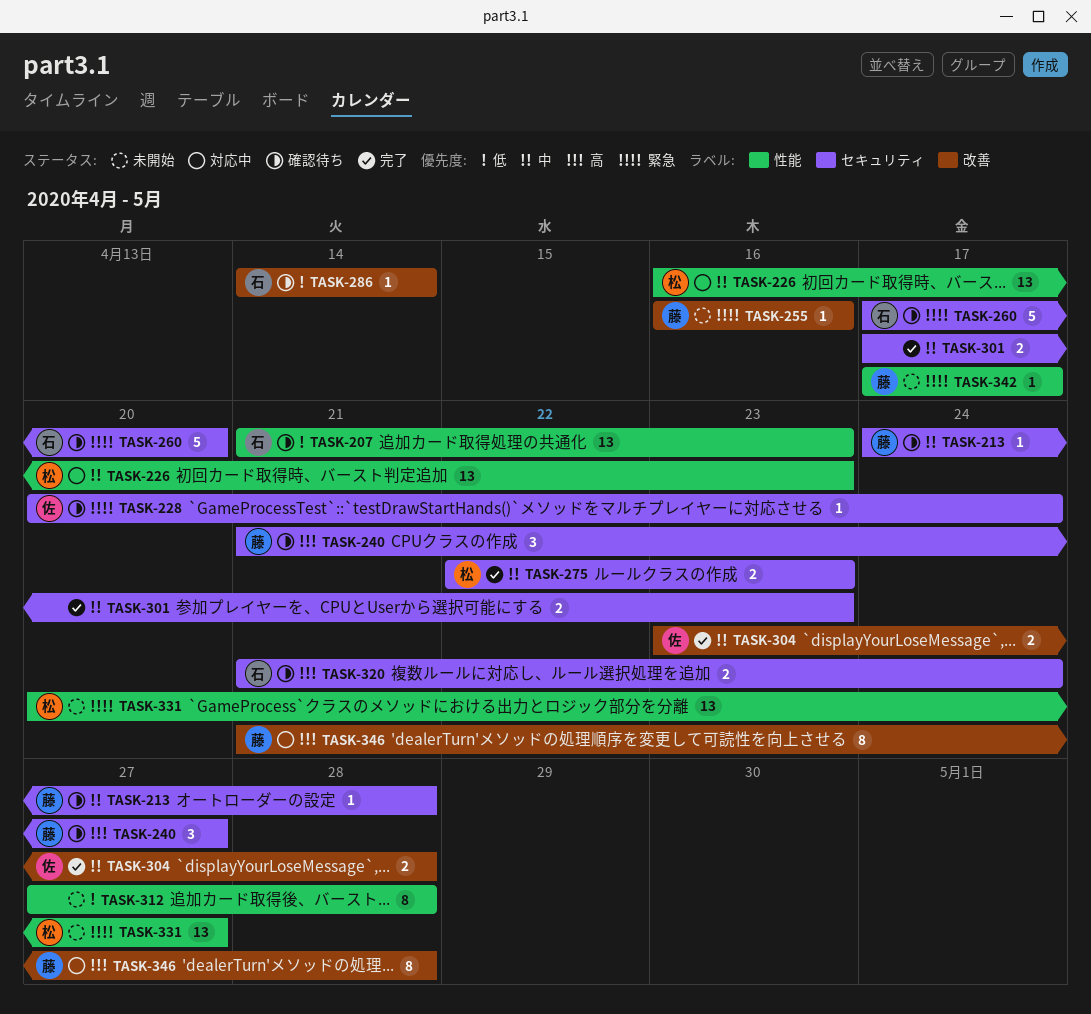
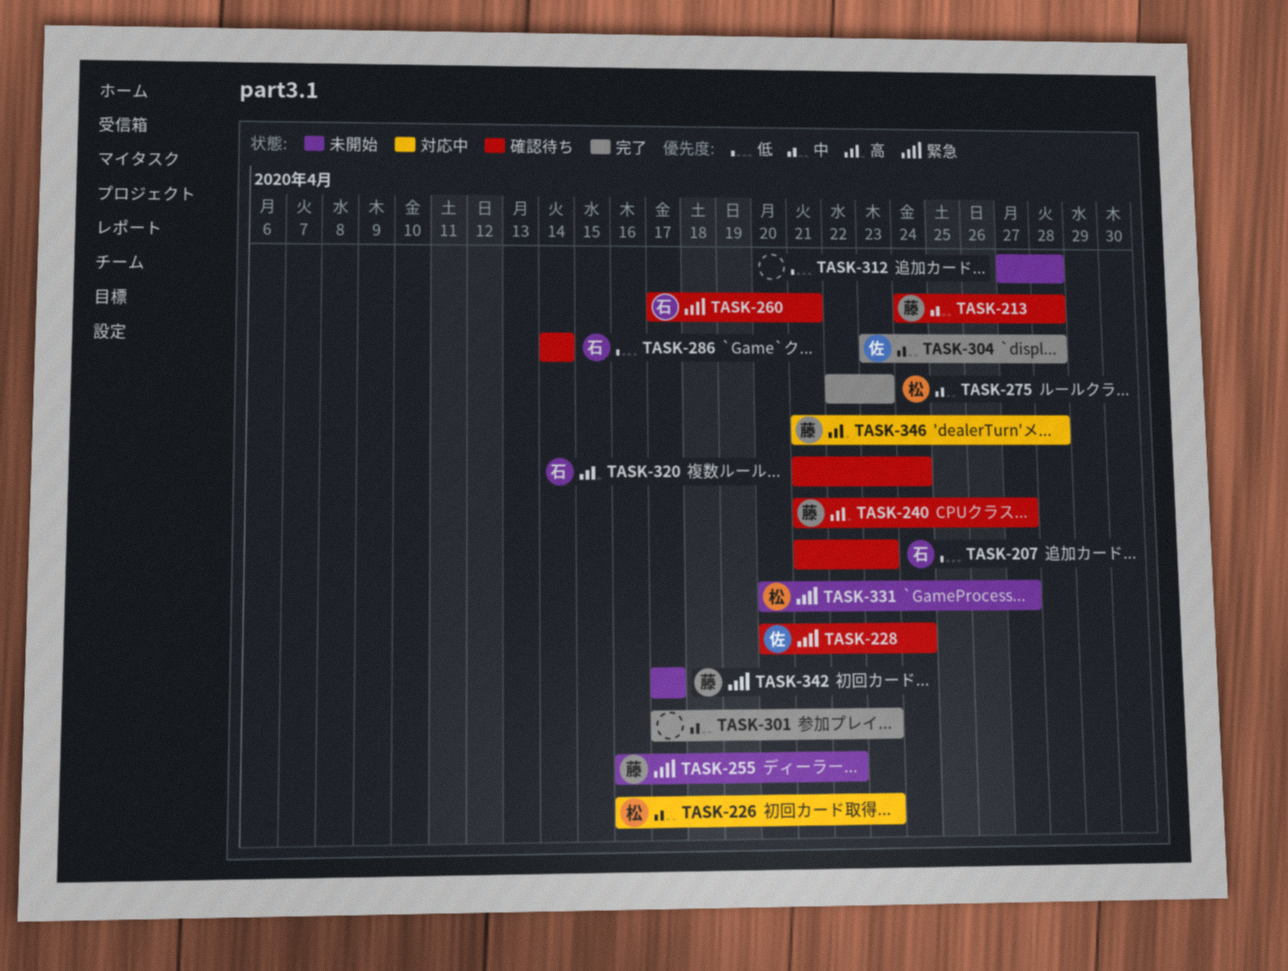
TASK-255, due: Apr 16 -> Apr 22
TASK-260, due: Apr 20 -> Apr 21

